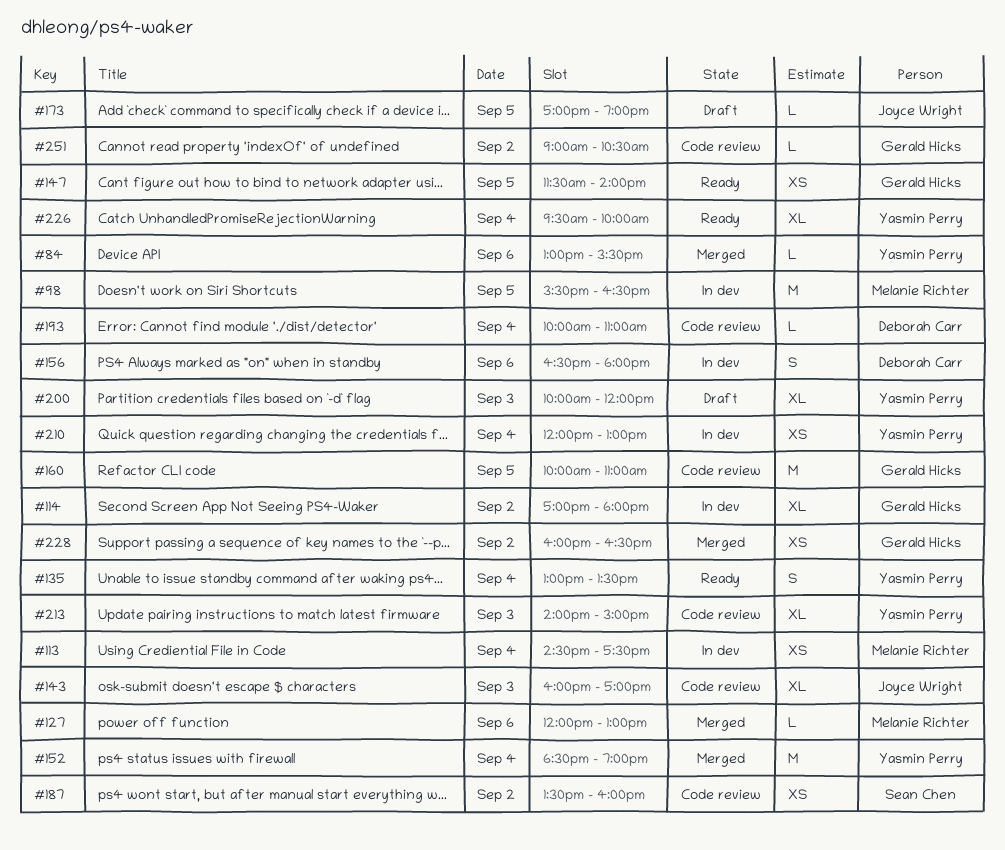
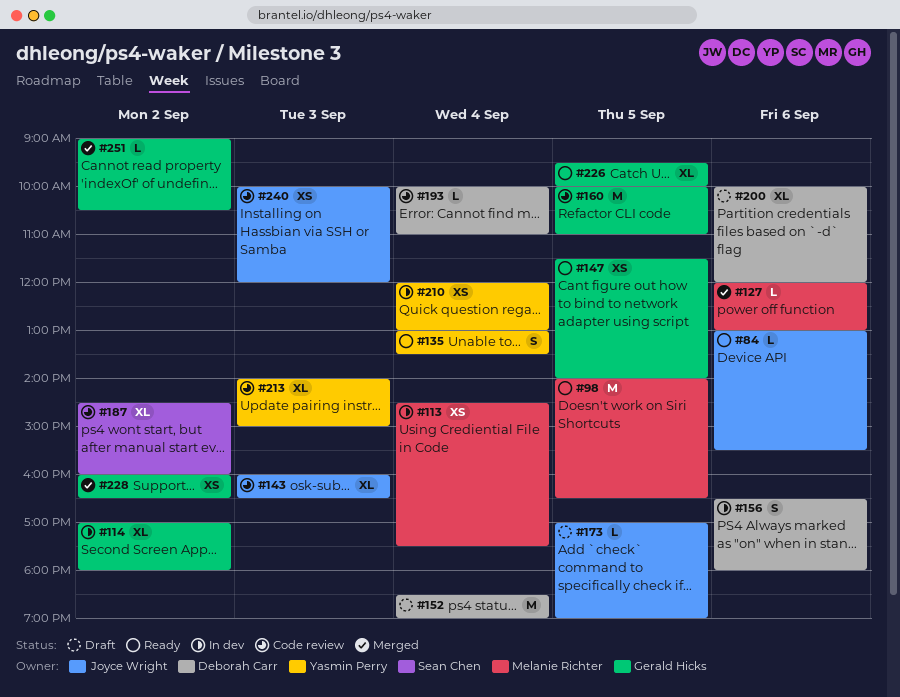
#84, status: Merged -> Ready
#84, owner: Yasmin Perry -> Joyce Wright
#98, status: In dev -> Ready
#98, begins: 15:30 -> 14:00
#143, ends: 17:00 -> 16:30
#152, status: Merged -> Draft
#152, owner: Yasmin Perry -> Deborah Carr
#187, estimate: XS -> XL
#187, begins: 13:30 -> 14:30
#200, owner: Yasmin Perry -> Deborah Carr
#200, day: Sep 3 -> Sep 6
#226, owner: Yasmin Perry -> Gerald Hicks
#226, day: Sep 4 -> Sep 5
#240: none -> present
#251, status: Code review -> Merged

